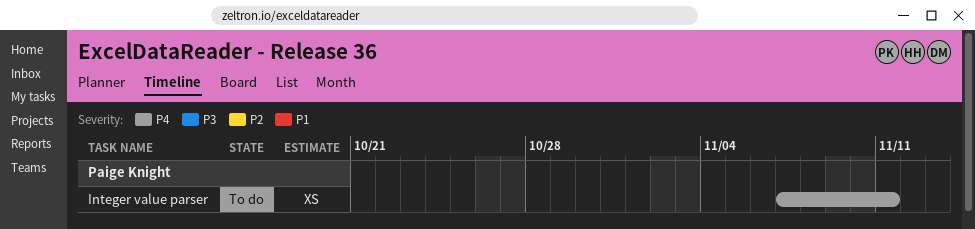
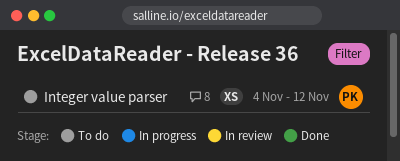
Integer value parser, start: Nov 7 -> Nov 4
Integer value parser, due: Nov 11 -> Nov 12

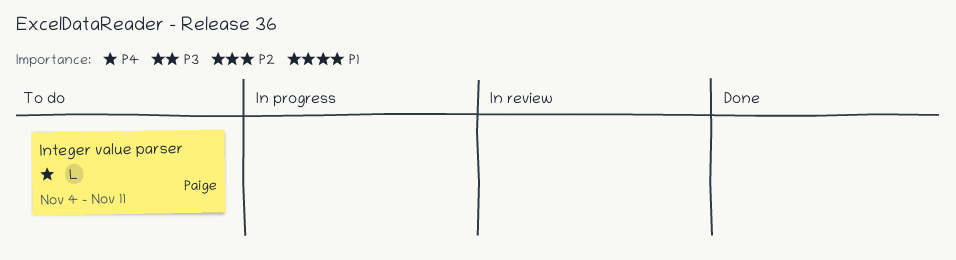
Integer value parser, estimate: XS -> L
Integer value parser, due: Nov 12 -> Nov 11

